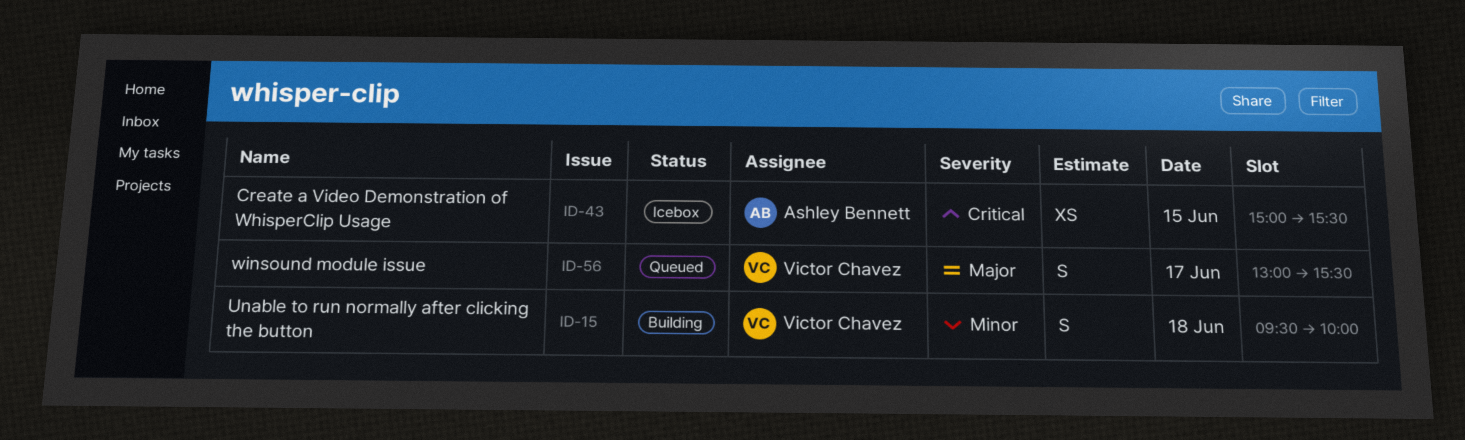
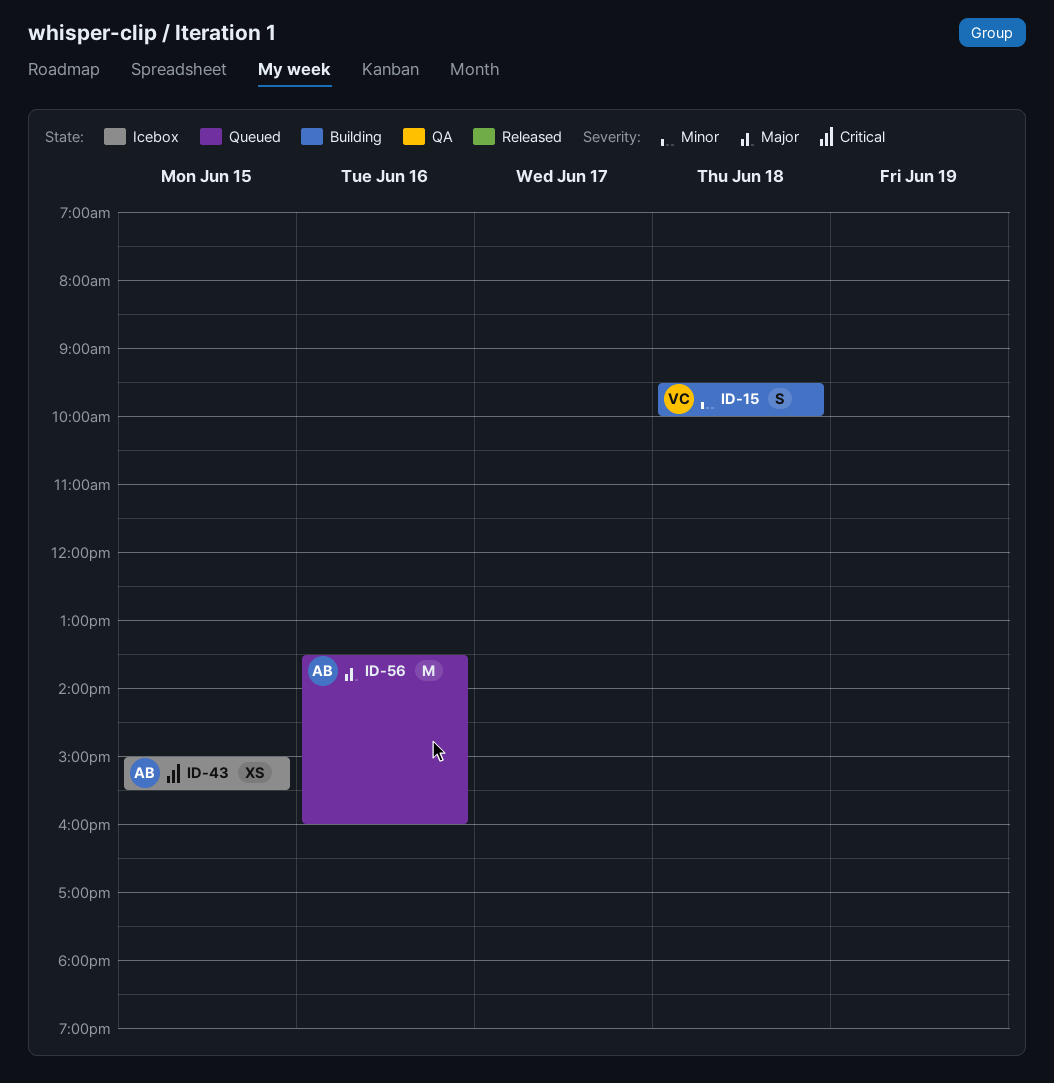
ID-56, owner: Victor Chavez -> Ashley Bennett
ID-56, estimate: S -> M
ID-56, day: Jun 17 -> Jun 16
ID-56, begins: 13:00 -> 13:30
ID-56, ends: 15:30 -> 16:00

